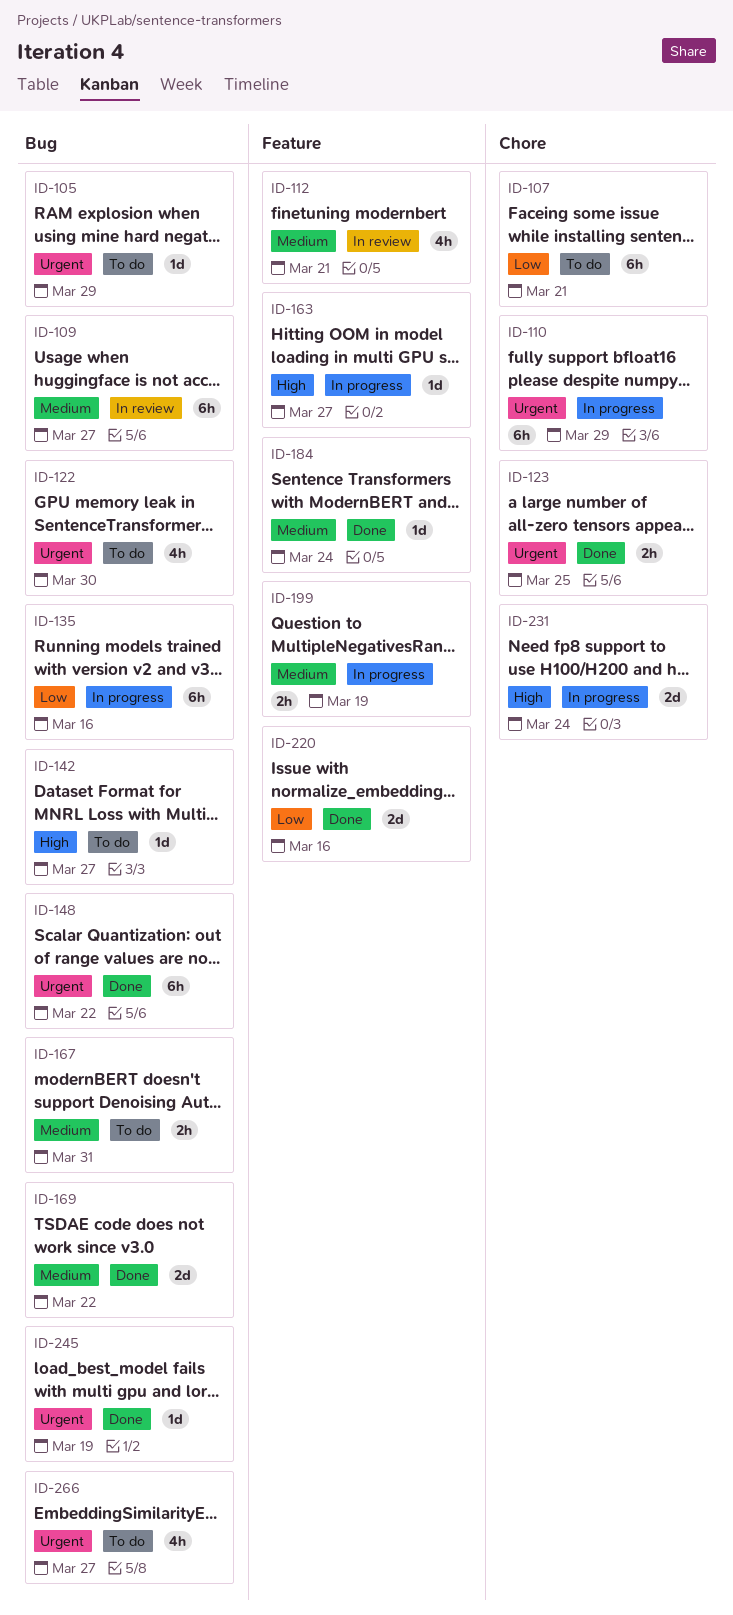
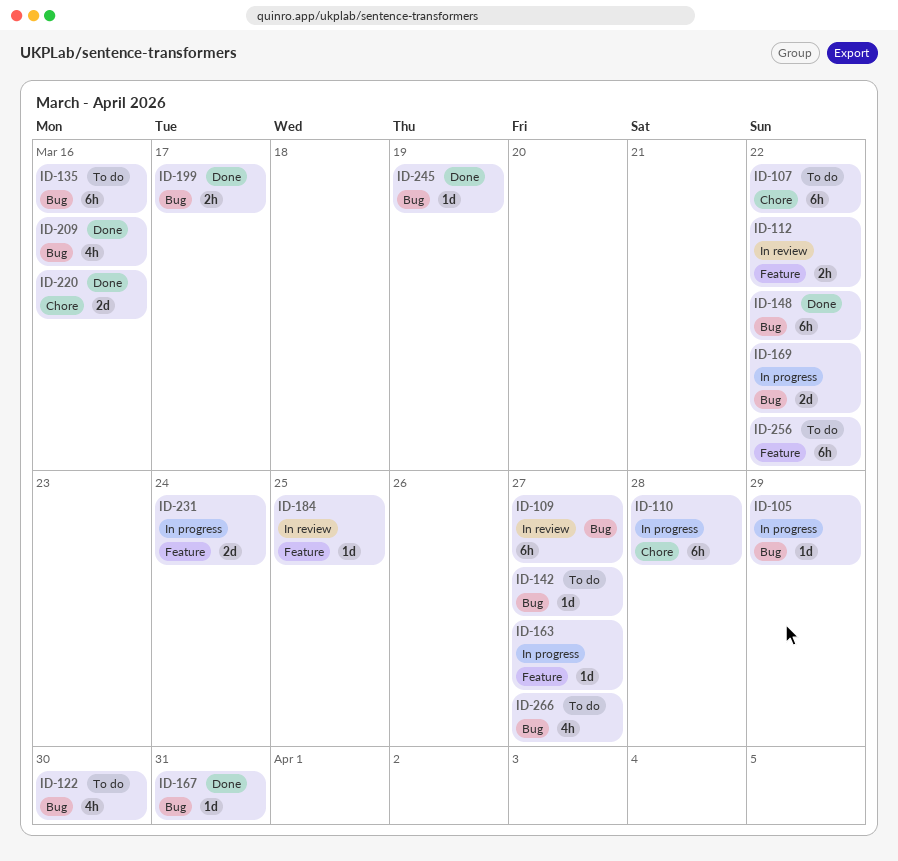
ID-105, status: To do -> In progress
ID-107, due: Mar 21 -> Mar 22
ID-110, due: Mar 29 -> Mar 28
ID-112, estimate: 4h -> 2h
ID-112, due: Mar 21 -> Mar 22
ID-123: present -> none
ID-135, status: In progress -> To do
ID-167, status: To do -> Done
ID-167, estimate: 2h -> 1d
ID-169, status: Done -> In progress
ID-184, status: Done -> In review
ID-184, due: Mar 24 -> Mar 25
ID-199, status: In progress -> Done
ID-199, label: Feature -> Bug
ID-199, due: Mar 19 -> Mar 17
ID-209: none -> present
ID-220, label: Feature -> Chore
ID-231, label: Chore -> Feature
ID-256: none -> present

